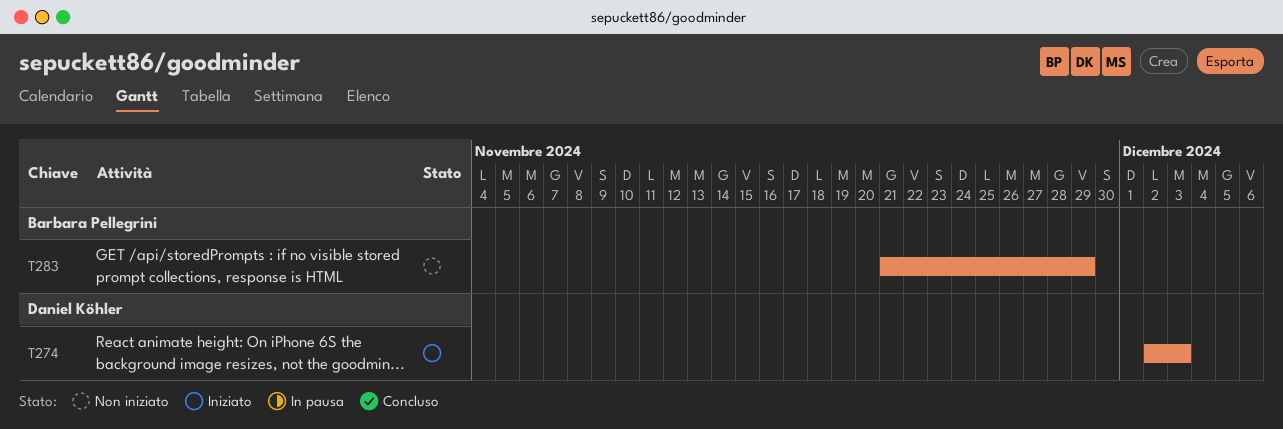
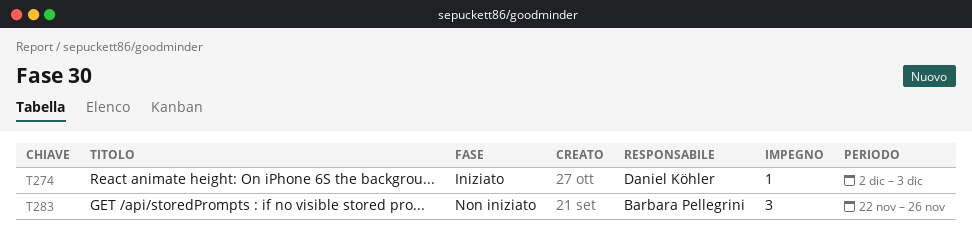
T283, start: Nov 21 -> Nov 22
T283, due: Nov 29 -> Nov 26

